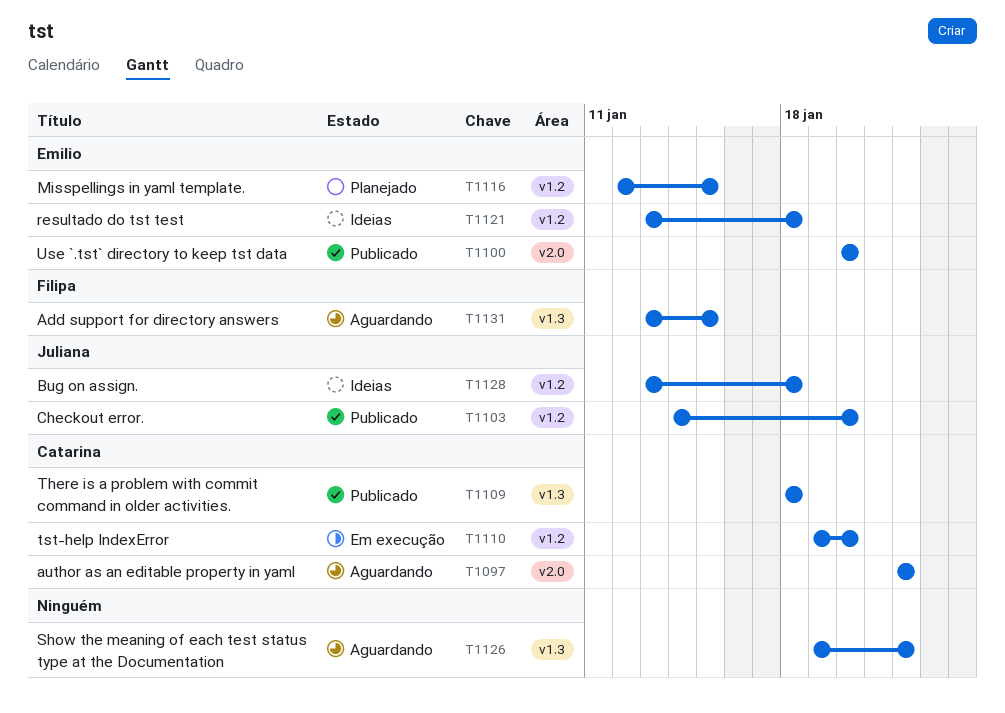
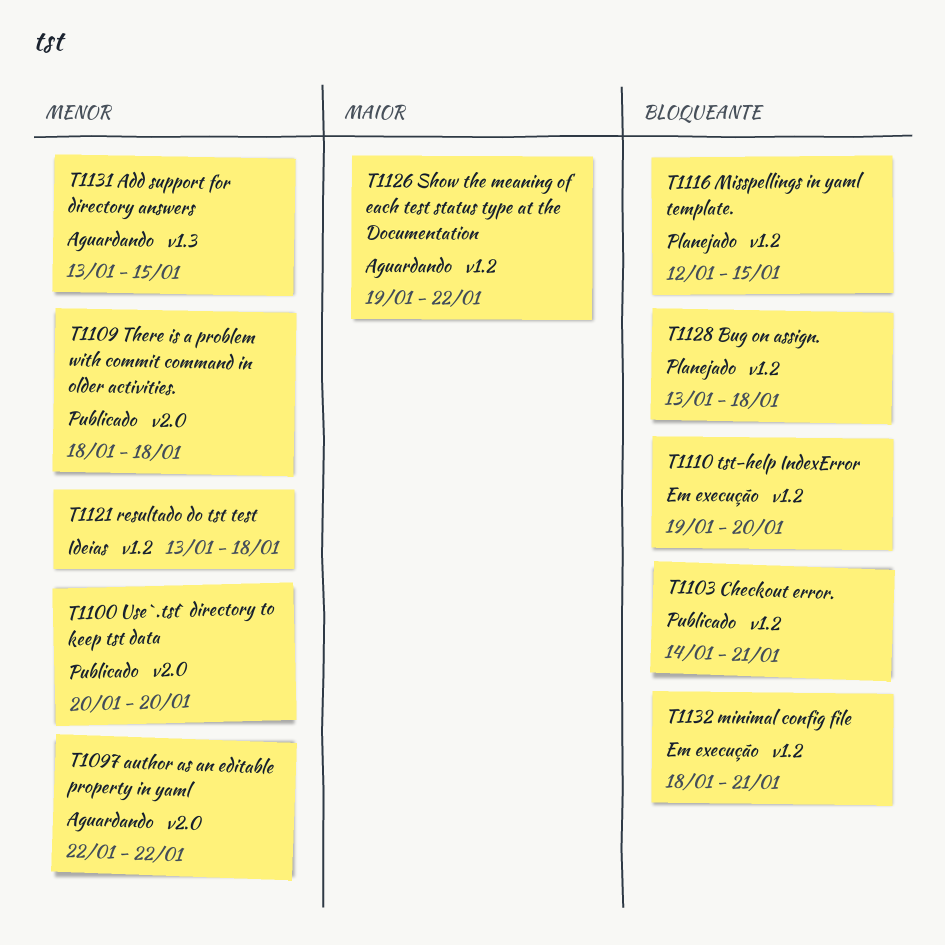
T1103, due: Jan 20 -> Jan 21
T1109, label: v1.3 -> v2.0
T1126, label: v1.3 -> v1.2
T1128, status: Ideias -> Planejado
T1132: none -> present

